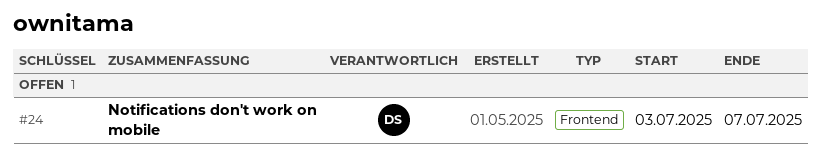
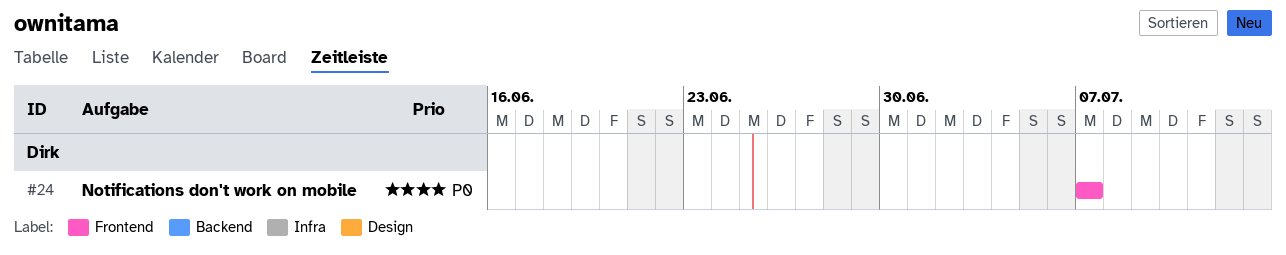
#24, start: Jul 3 -> Jul 7

